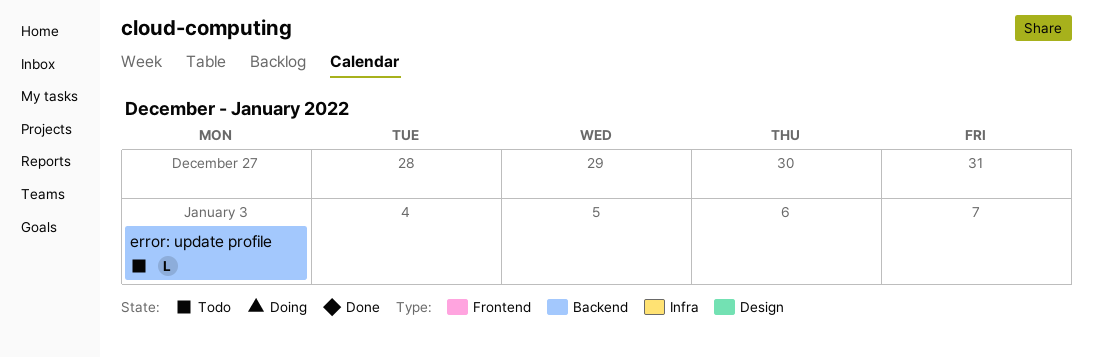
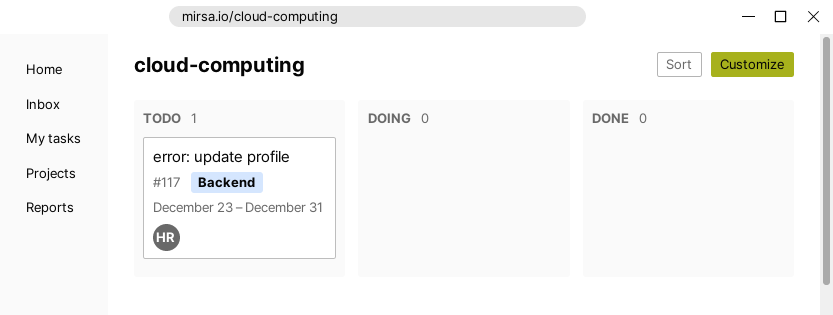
error: update profile, due: Jan 3 -> Dec 31

